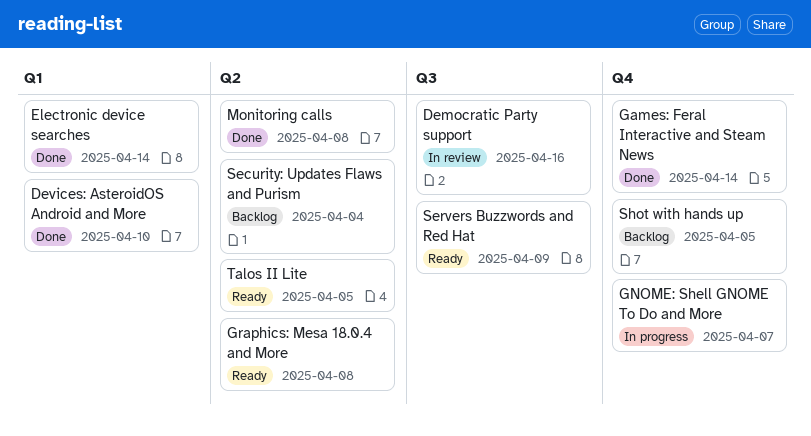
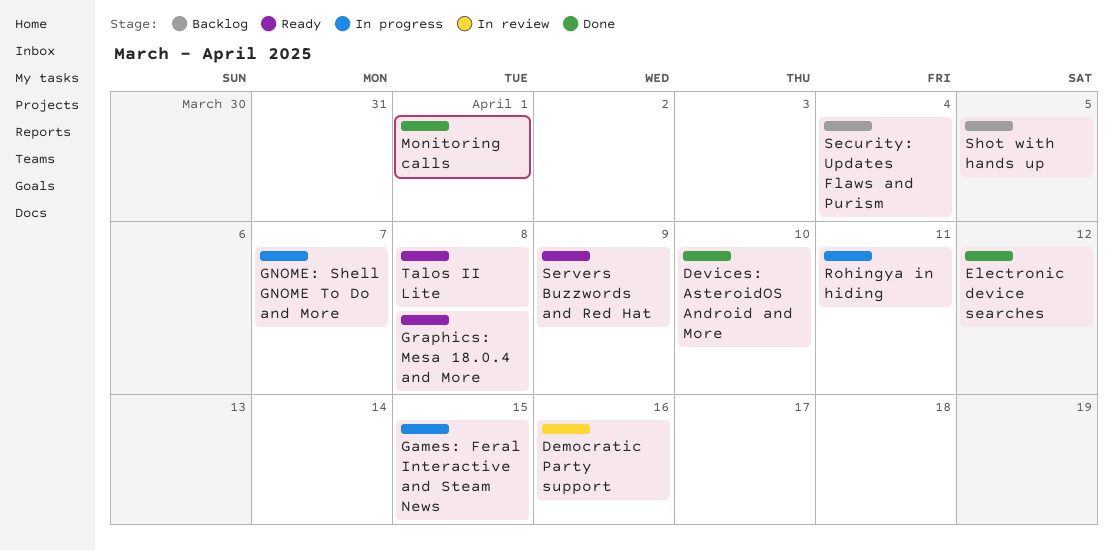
Electronic device searches, due: Apr 14 -> Apr 12
Games: Feral Interactive and Steam News, status: Done -> In progress
Games: Feral Interactive and Steam News, due: Apr 14 -> Apr 15
Monitoring calls, due: Apr 8 -> Apr 1
Rohingya in hiding: none -> present
Talos II Lite, due: Apr 5 -> Apr 8

